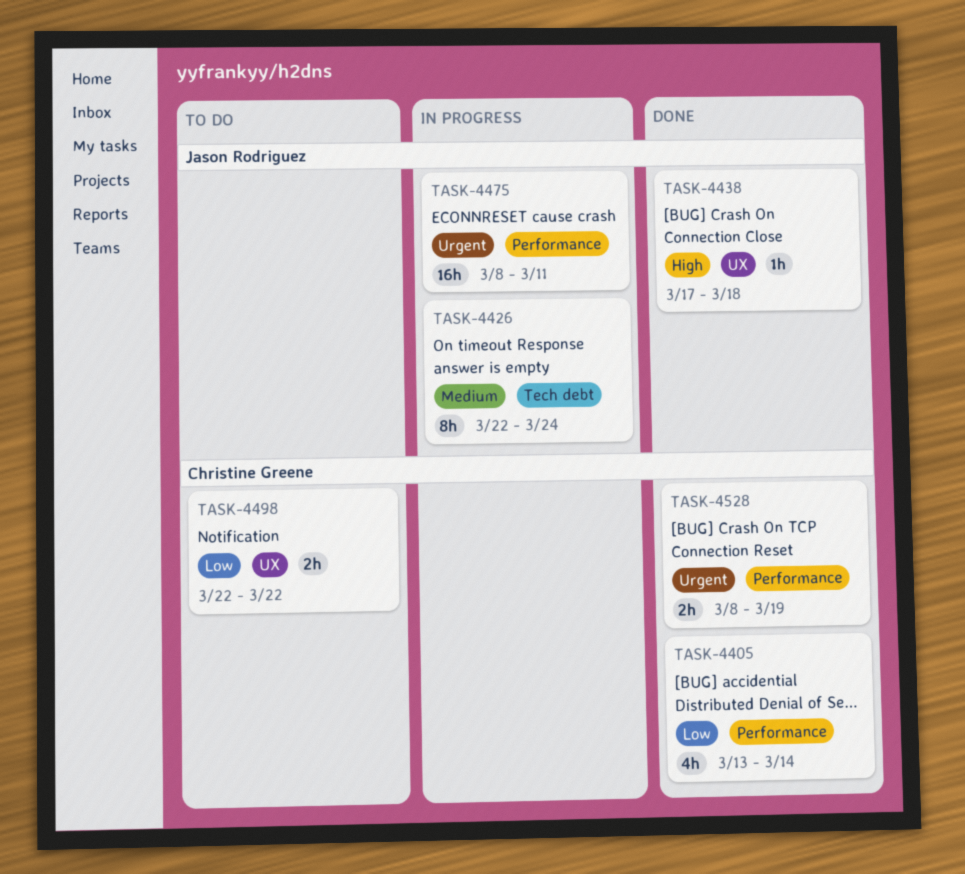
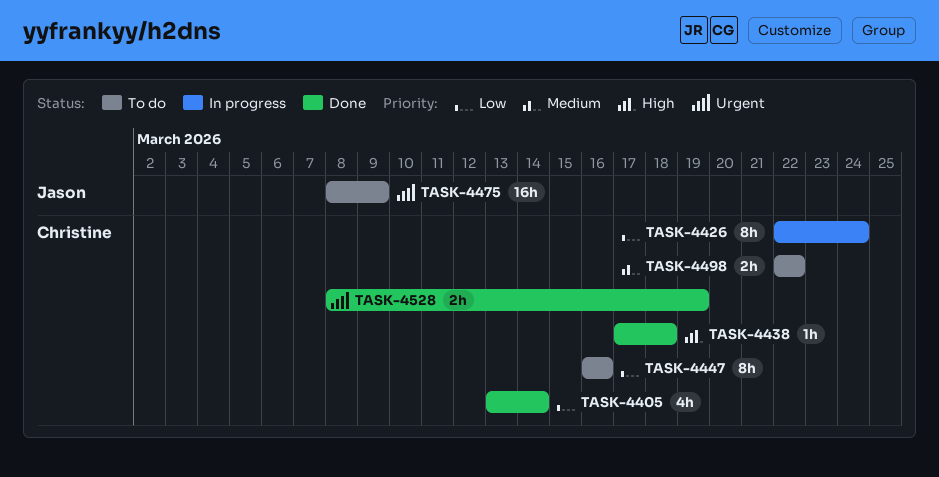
TASK-4426, owner: Jason Rodriguez -> Christine Greene
TASK-4426, priority: Medium -> Low
TASK-4438, owner: Jason Rodriguez -> Christine Greene
TASK-4447: none -> present
TASK-4475, status: In progress -> To do
TASK-4475, due: Mar 11 -> Mar 9
TASK-4498, priority: Low -> Medium

